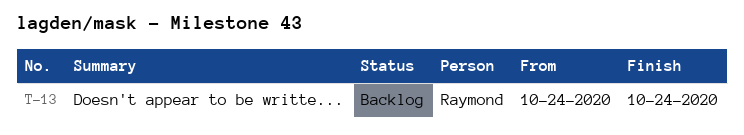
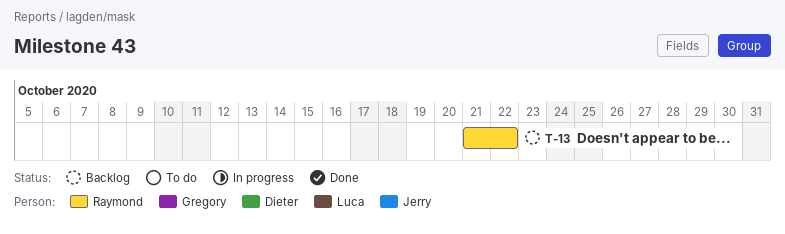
T-13, start: Oct 24 -> Oct 21
T-13, due: Oct 24 -> Oct 22

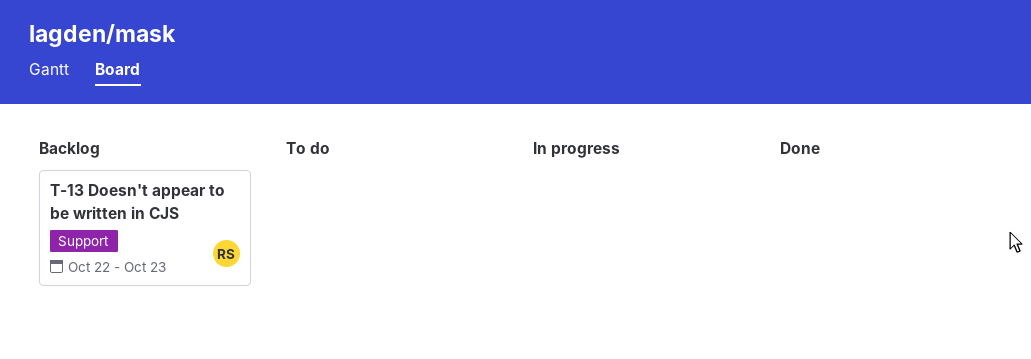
T-13, start: Oct 21 -> Oct 22
T-13, due: Oct 22 -> Oct 23

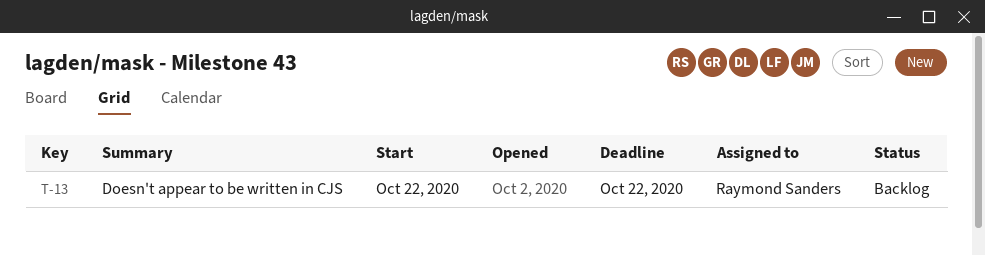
T-13, due: Oct 23 -> Oct 22

